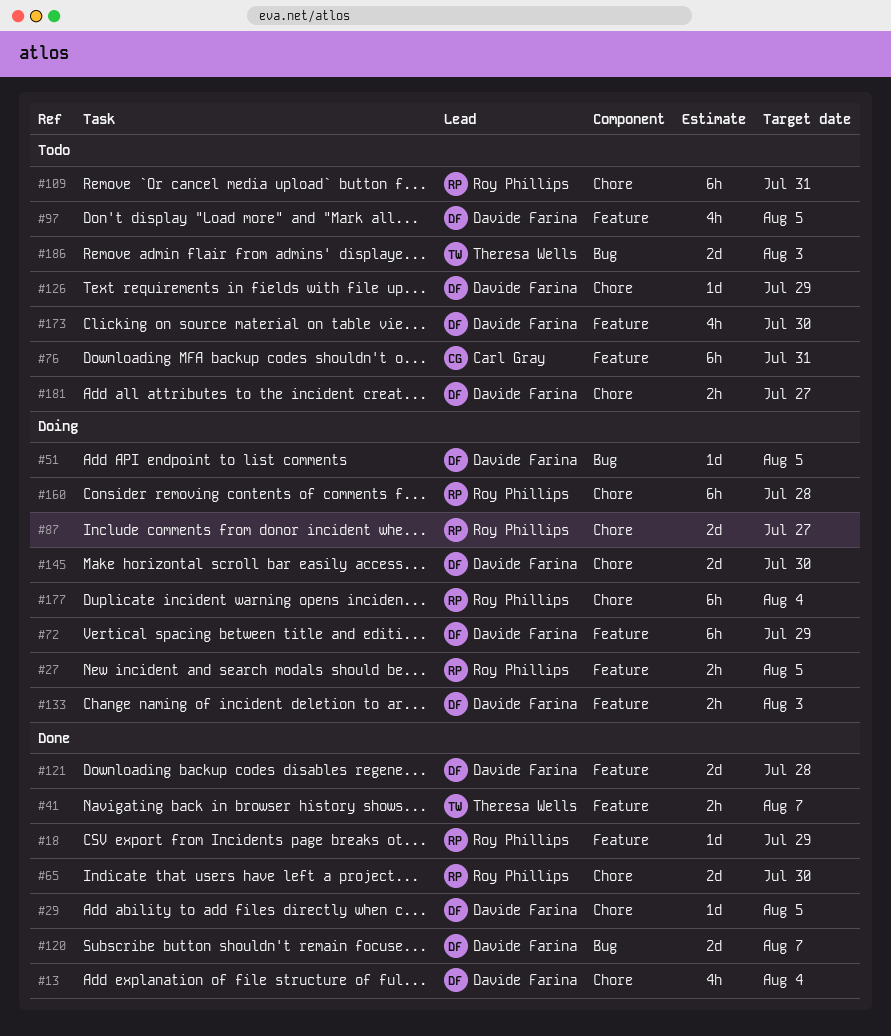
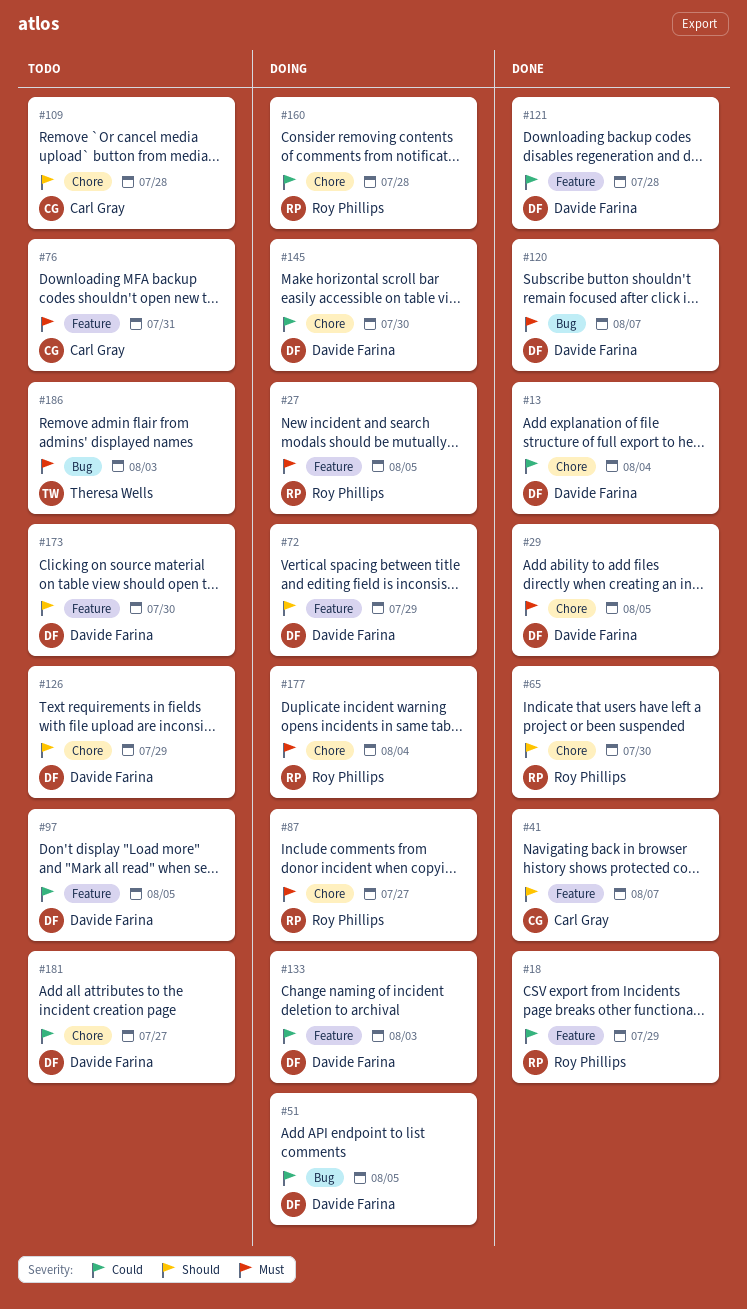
#41, owner: Theresa Wells -> Carl Gray
#109, owner: Roy Phillips -> Carl Gray
#109, due: Jul 31 -> Jul 28

